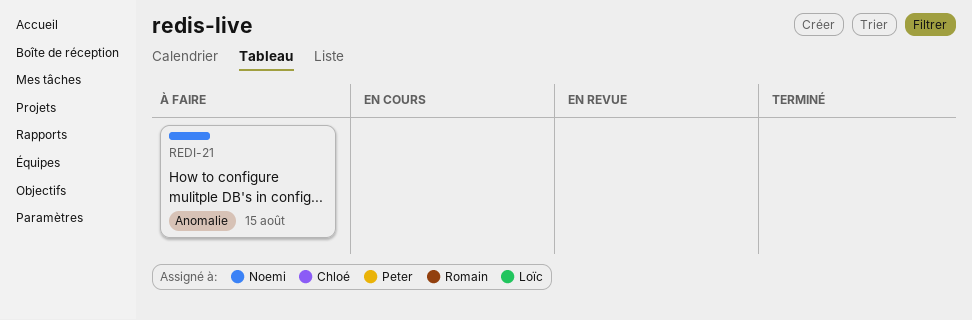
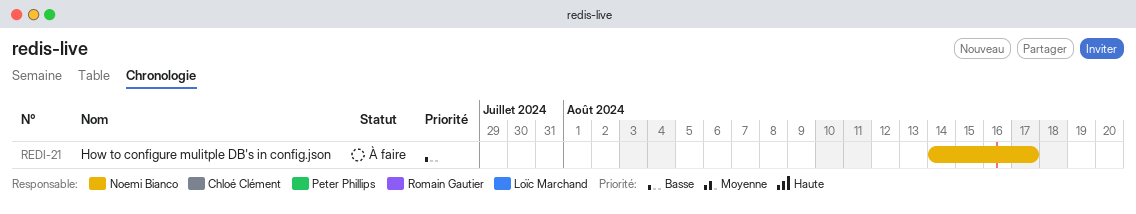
REDI-21, due: Aug 15 -> Aug 17

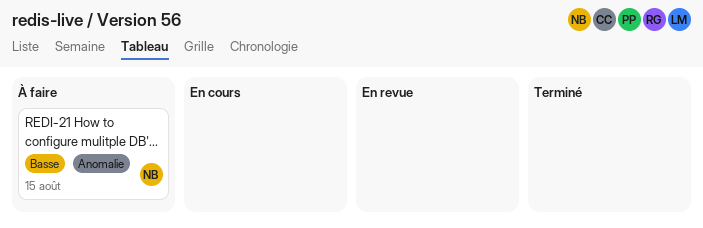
REDI-21, due: Aug 17 -> Aug 15

